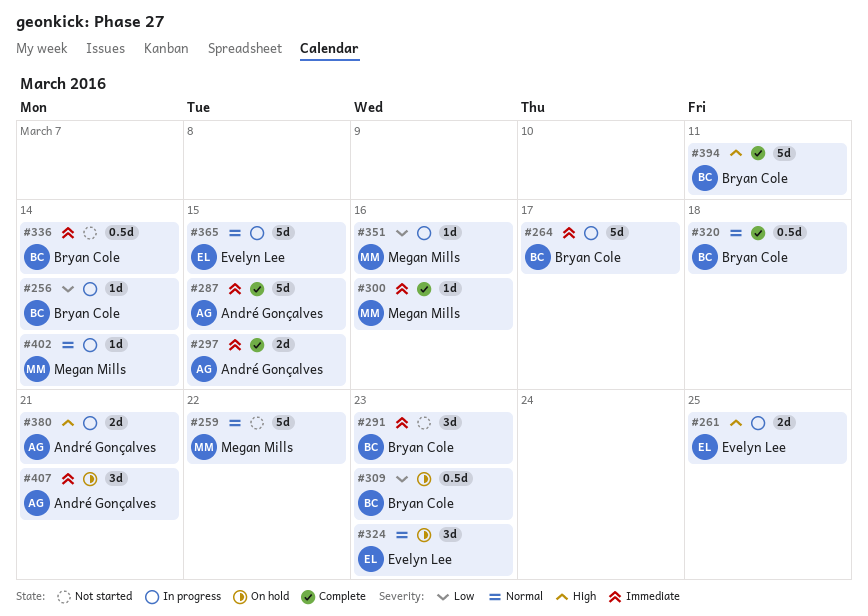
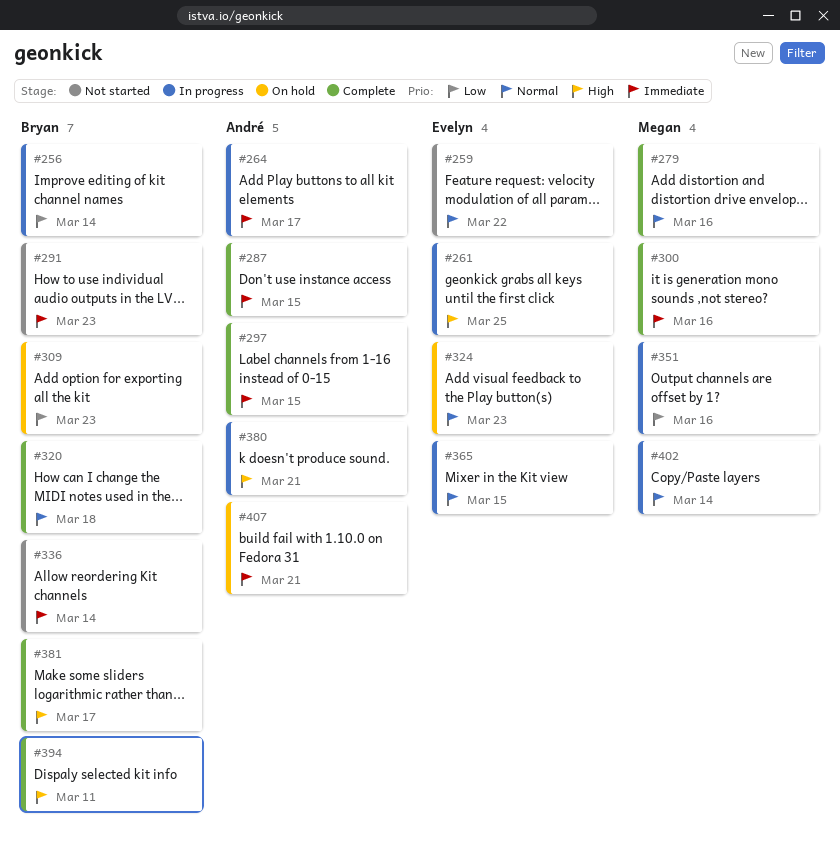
#259, owner: Megan Mills -> Evelyn Lee
#264, owner: Bryan Cole -> André Gonçalves
#279: none -> present
#381: none -> present

